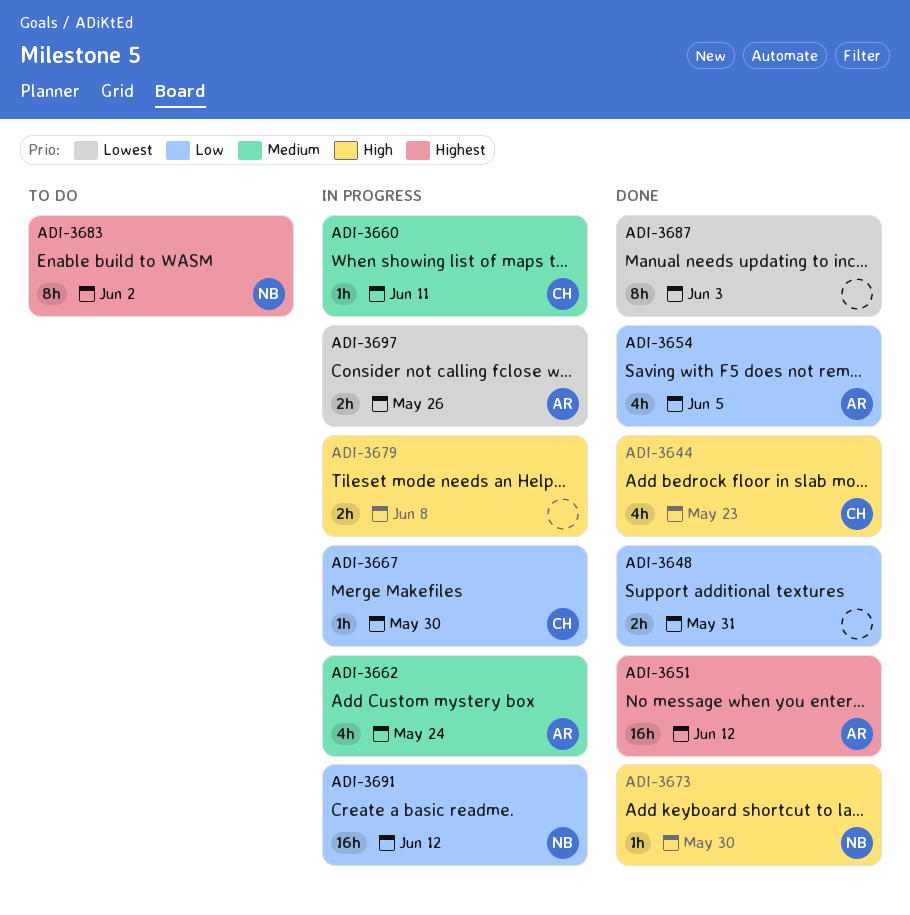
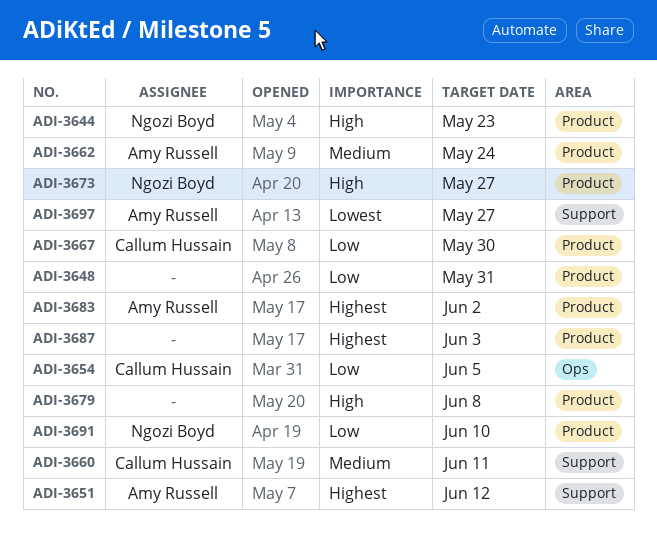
ADI-3644, owner: Callum Hussain -> Ngozi Boyd
ADI-3654, owner: Amy Russell -> Callum Hussain
ADI-3673, due: May 30 -> May 27
ADI-3683, owner: Ngozi Boyd -> Amy Russell
ADI-3687, priority: Lowest -> Highest
ADI-3691, due: Jun 12 -> Jun 10
ADI-3697, due: May 26 -> May 27

